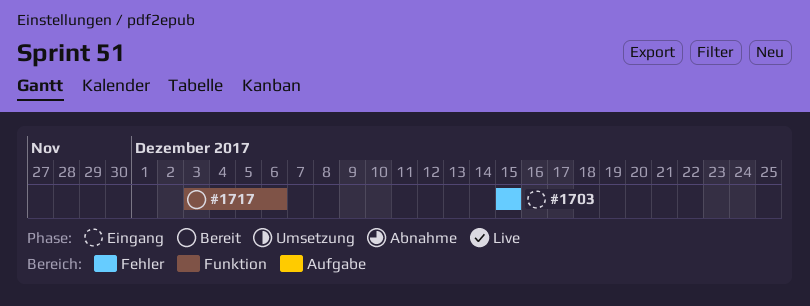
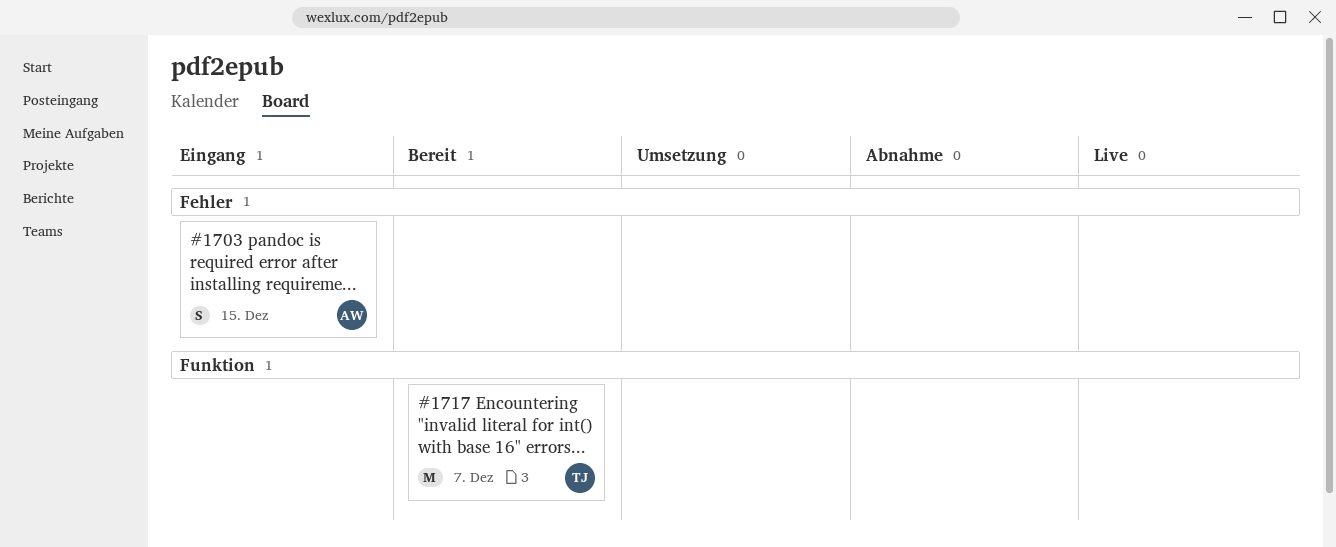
#1717, due: Dec 6 -> Dec 7

